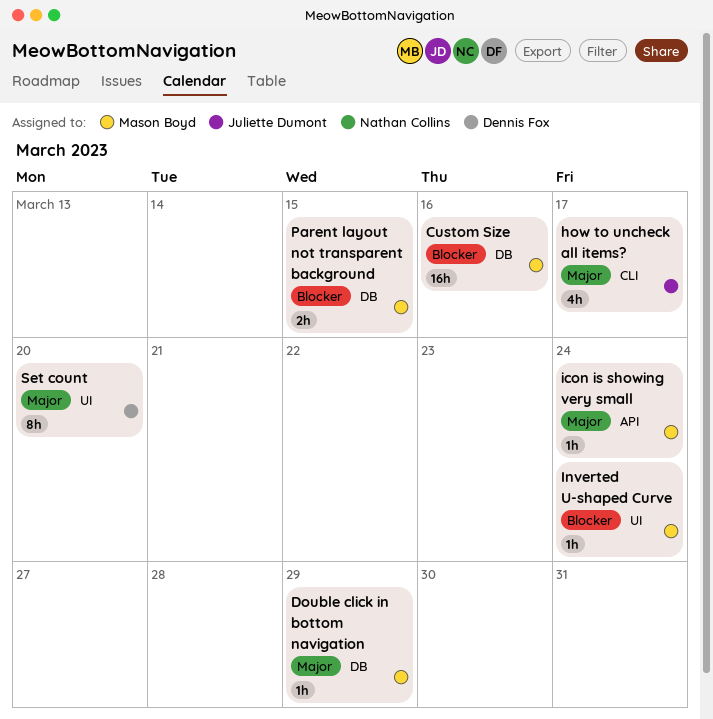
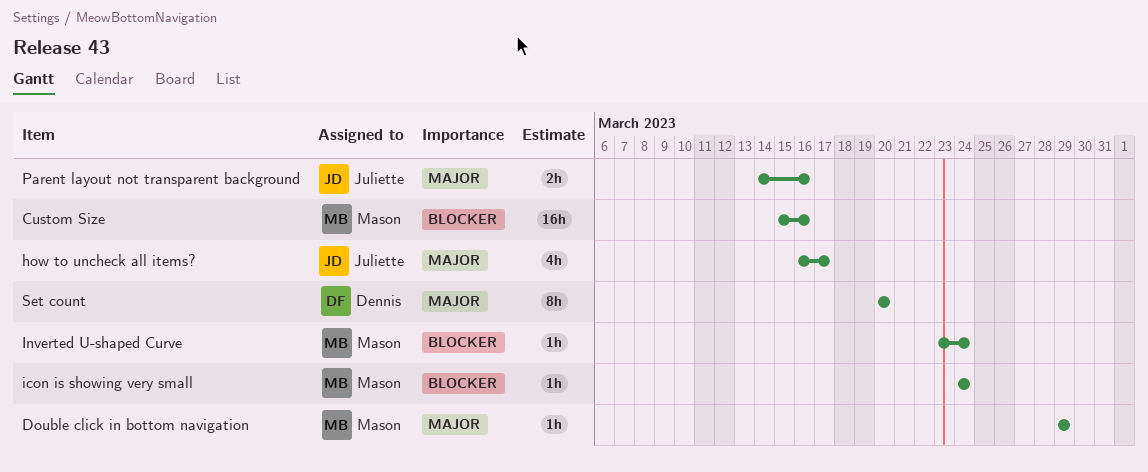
icon is showing very small, priority: Major -> Blocker
Parent layout not transparent background, owner: Mason Boyd -> Juliette Dumont
Parent layout not transparent background, priority: Blocker -> Major
Parent layout not transparent background, due: Mar 15 -> Mar 16

